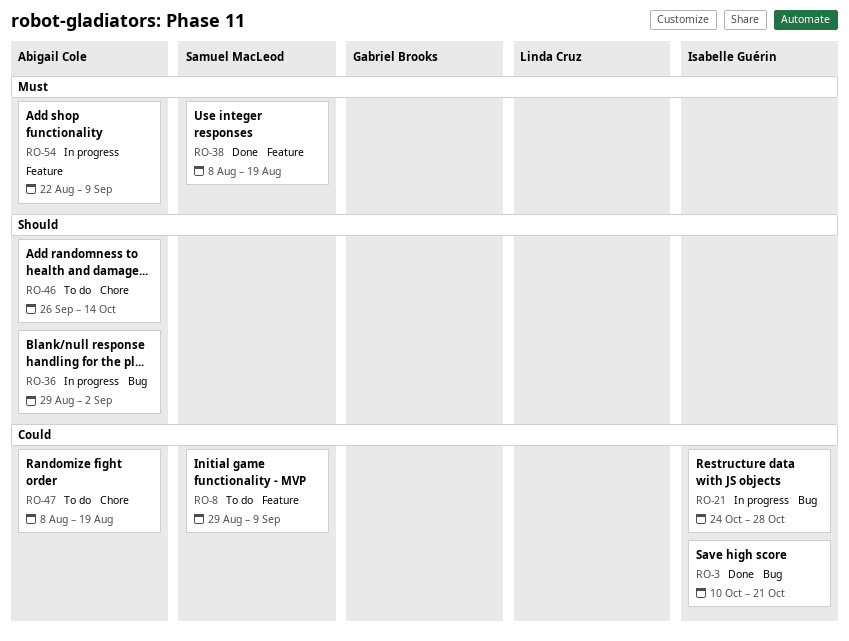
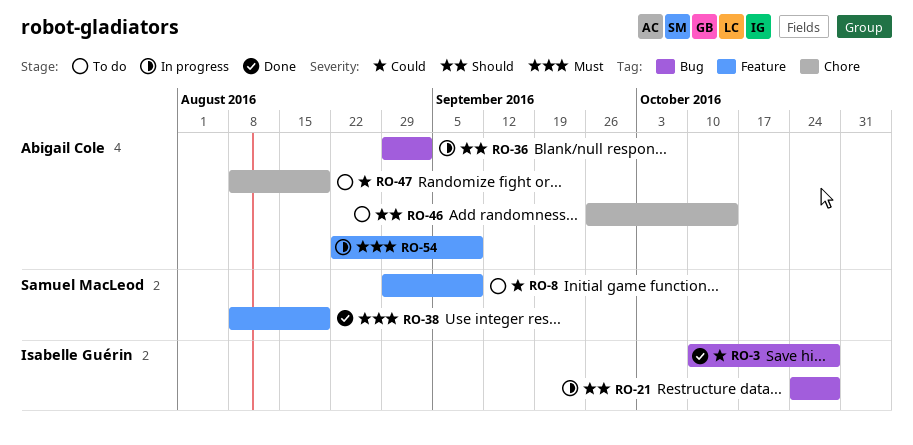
RO-3, due: Oct 21 -> Oct 28
RO-21, priority: Could -> Should

